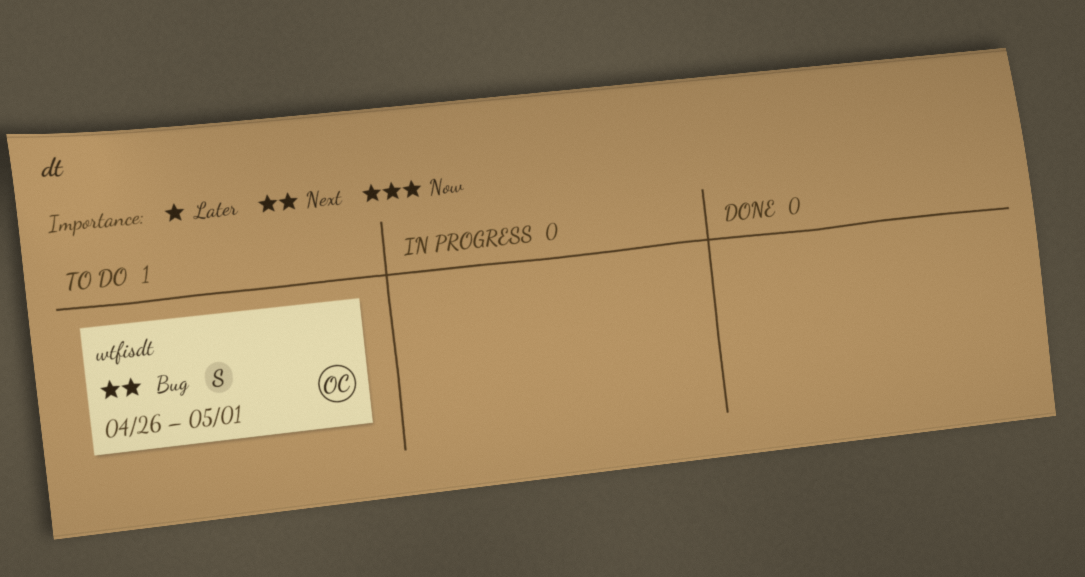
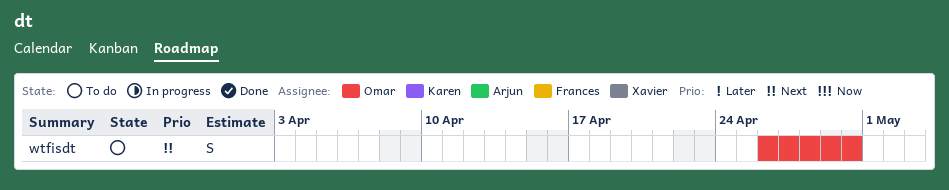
wtfisdt, due: May 1 -> Apr 30

